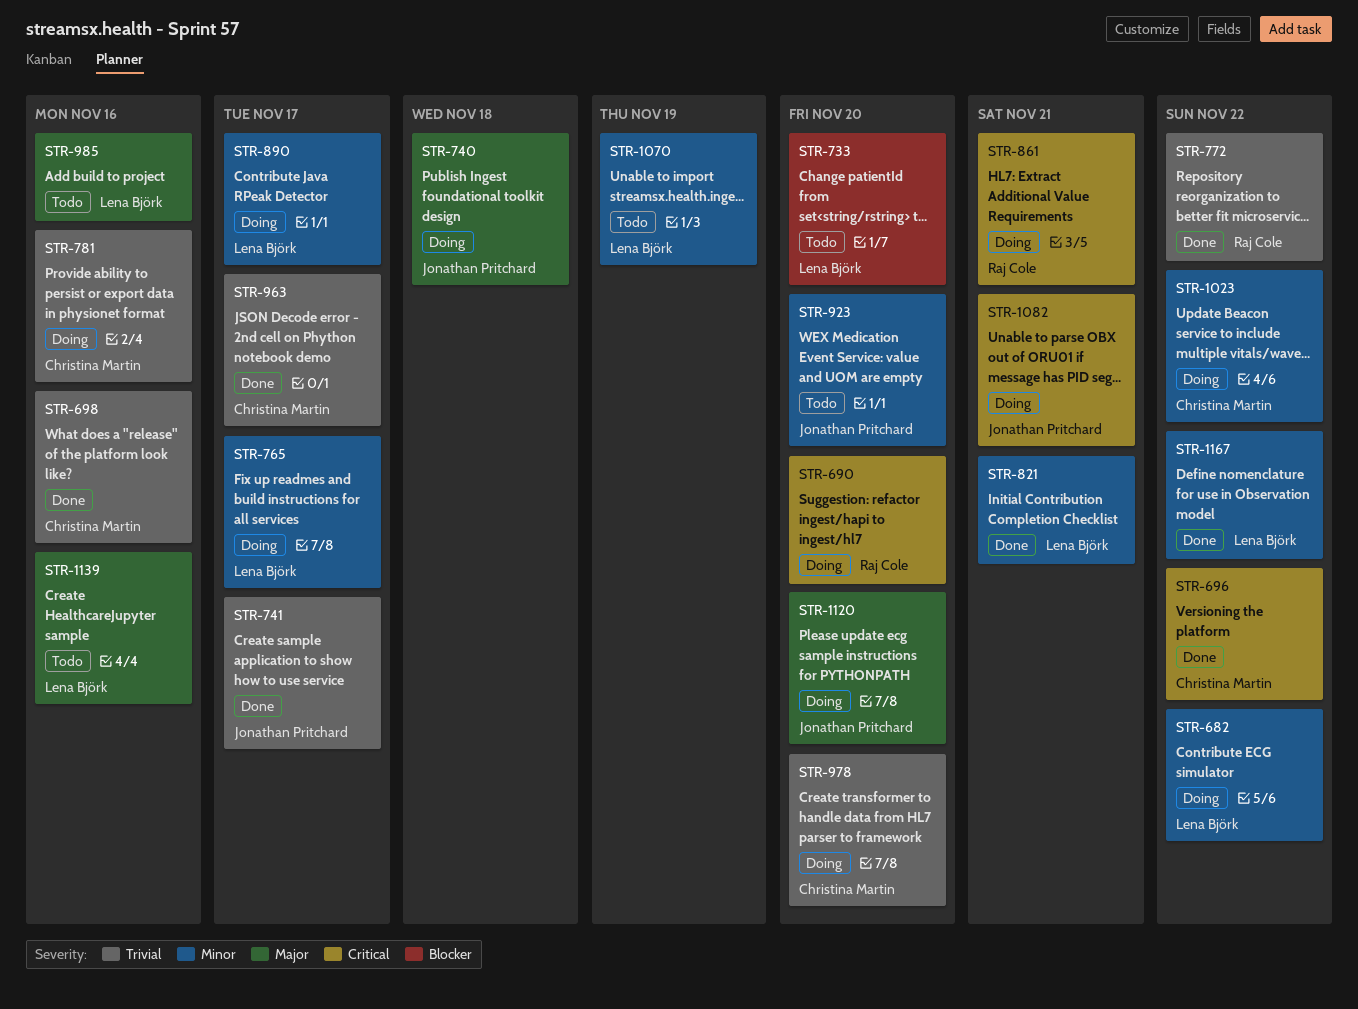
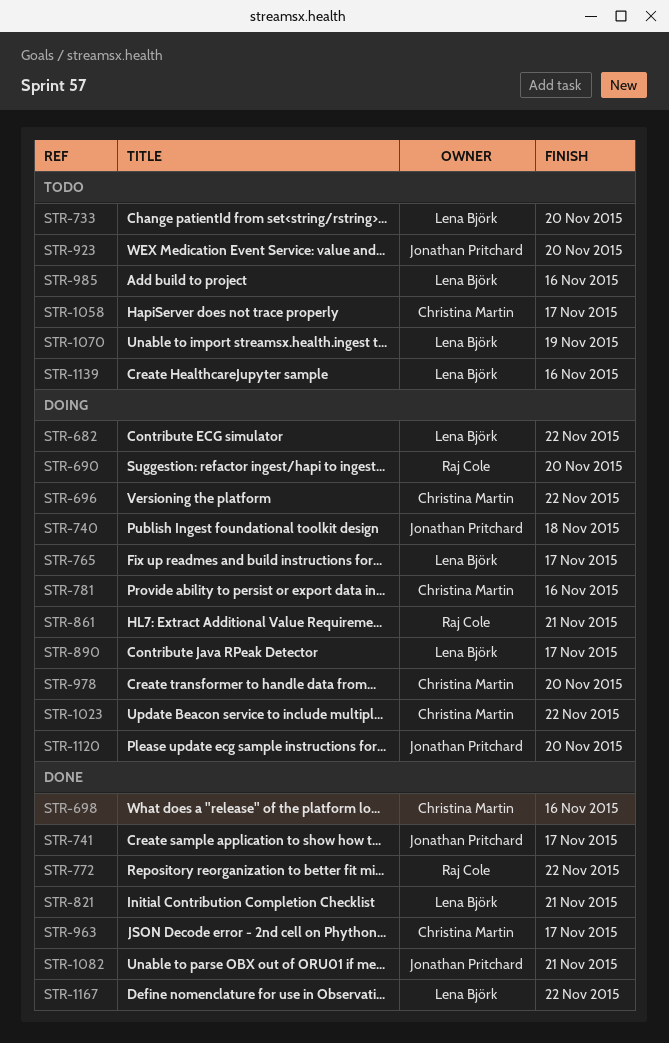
STR-696, status: Done -> Doing
STR-1058: none -> present
STR-1082, status: Doing -> Done

